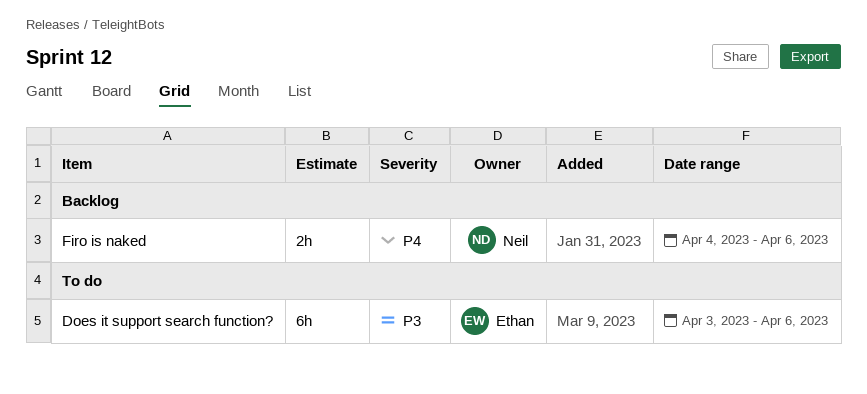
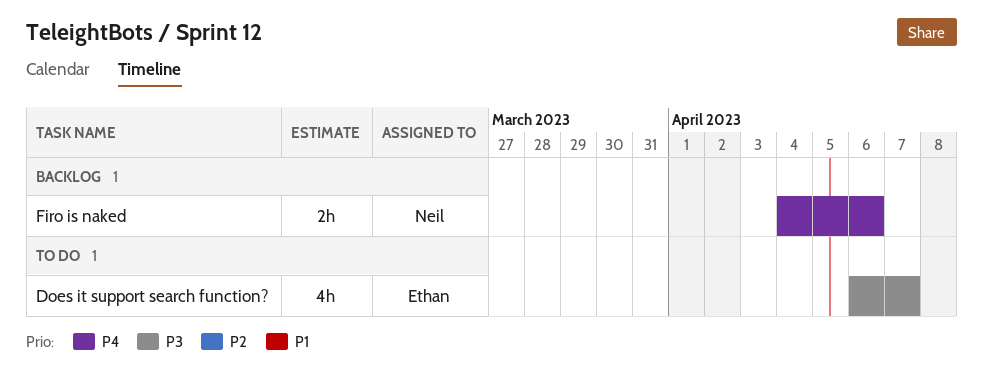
Does it support search function?, estimate: 6h -> 4h
Does it support search function?, start: Apr 3 -> Apr 6
Does it support search function?, due: Apr 6 -> Apr 7

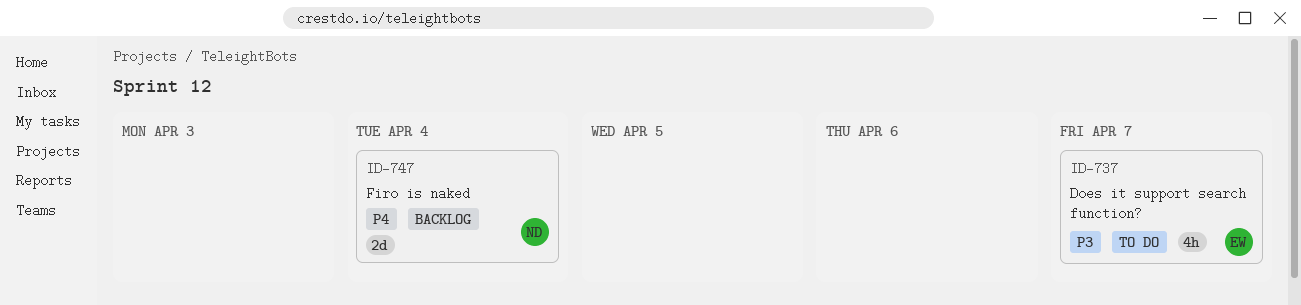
Firo is naked, estimate: 2h -> 2d
Firo is naked, due: Apr 6 -> Apr 4

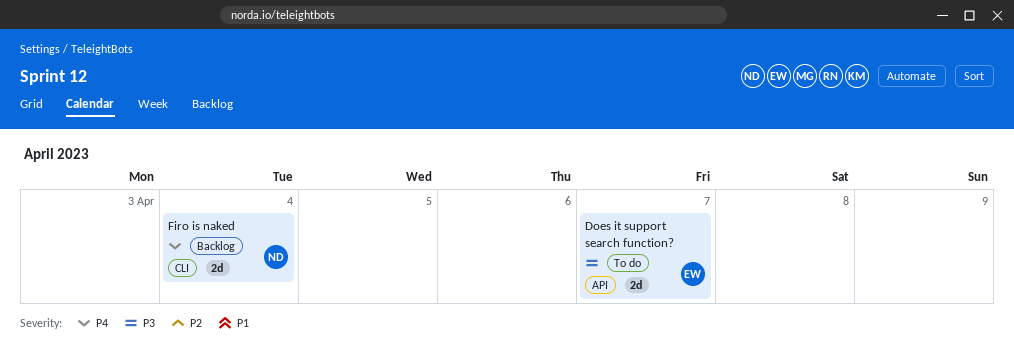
Does it support search function?, estimate: 4h -> 2d

